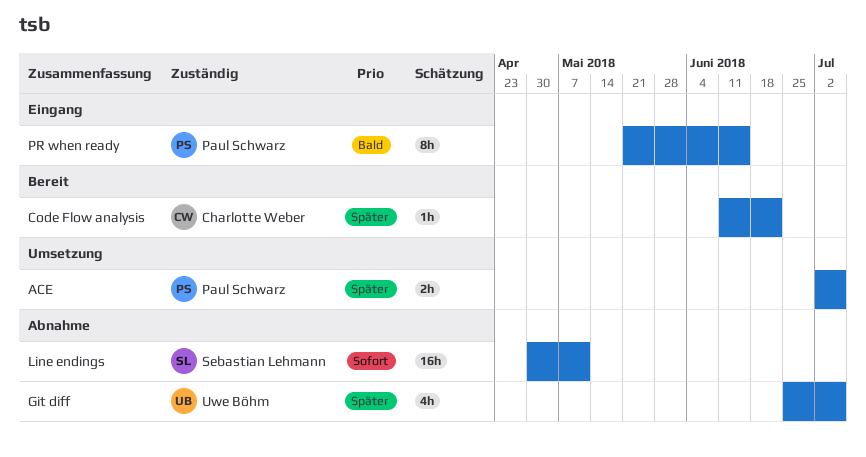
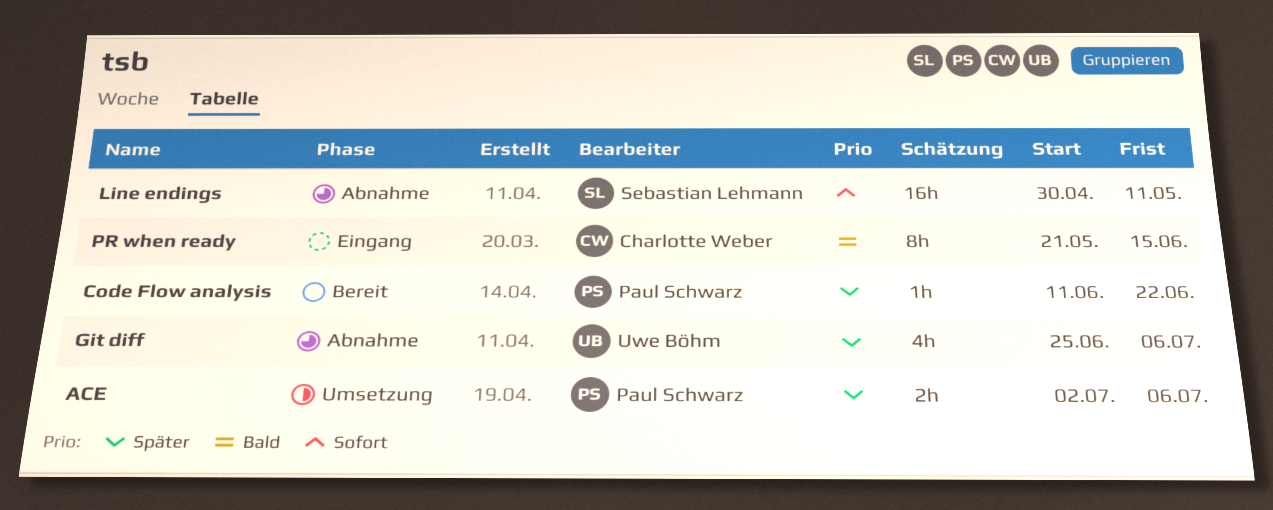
Code Flow analysis, owner: Charlotte Weber -> Paul Schwarz
PR when ready, owner: Paul Schwarz -> Charlotte Weber

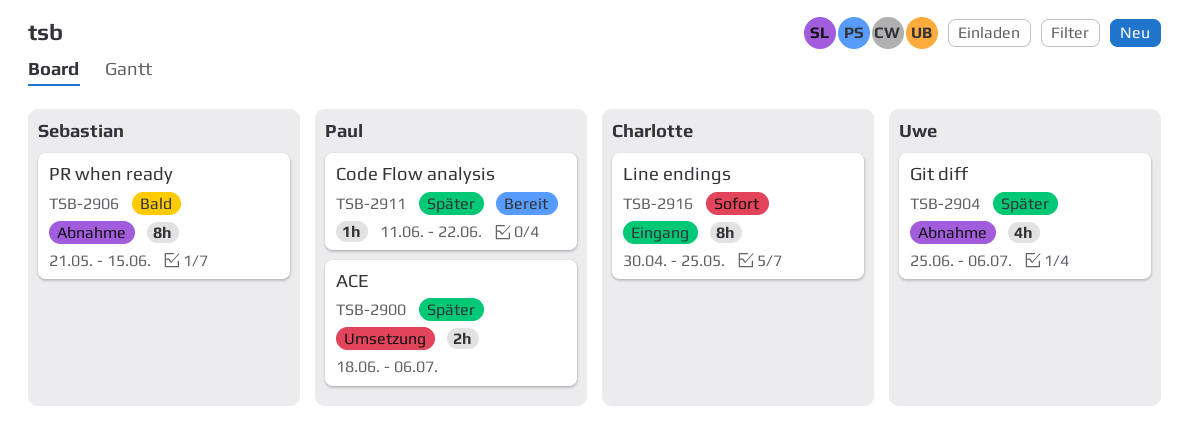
ACE, start: Jul 2 -> Jun 18
Line endings, status: Abnahme -> Eingang
Line endings, owner: Sebastian Lehmann -> Charlotte Weber
Line endings, estimate: 16h -> 8h
Line endings, due: May 11 -> May 25
PR when ready, status: Eingang -> Abnahme
PR when ready, owner: Charlotte Weber -> Sebastian Lehmann

